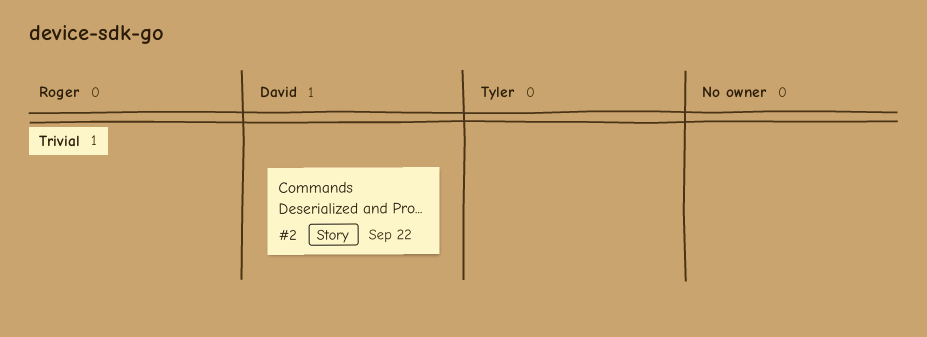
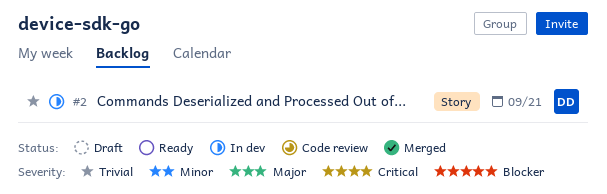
#2, due: Sep 22 -> Sep 21

